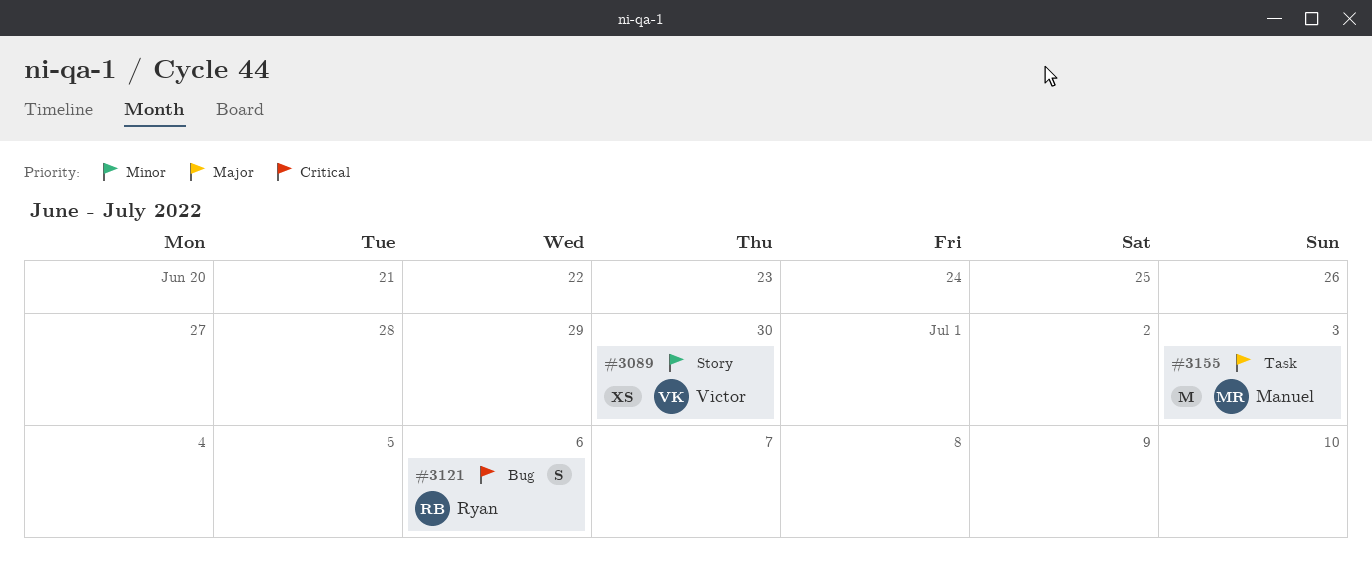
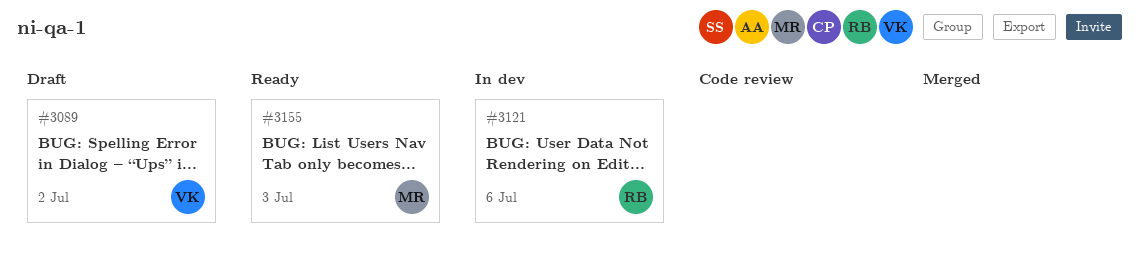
#3089, due: Jun 30 -> Jul 2

